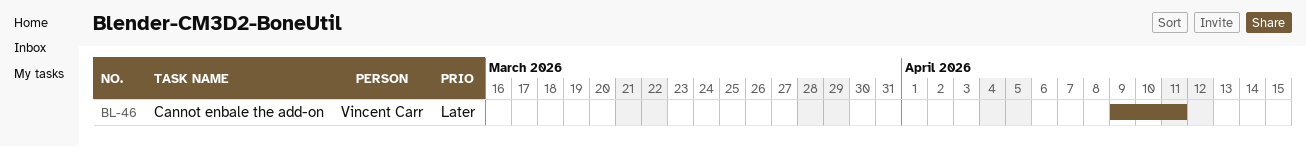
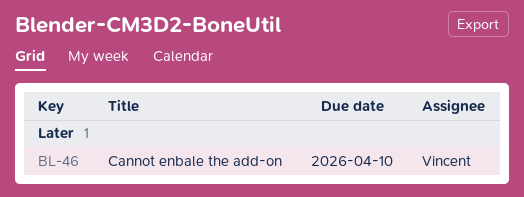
BL-46, due: Apr 11 -> Apr 10

